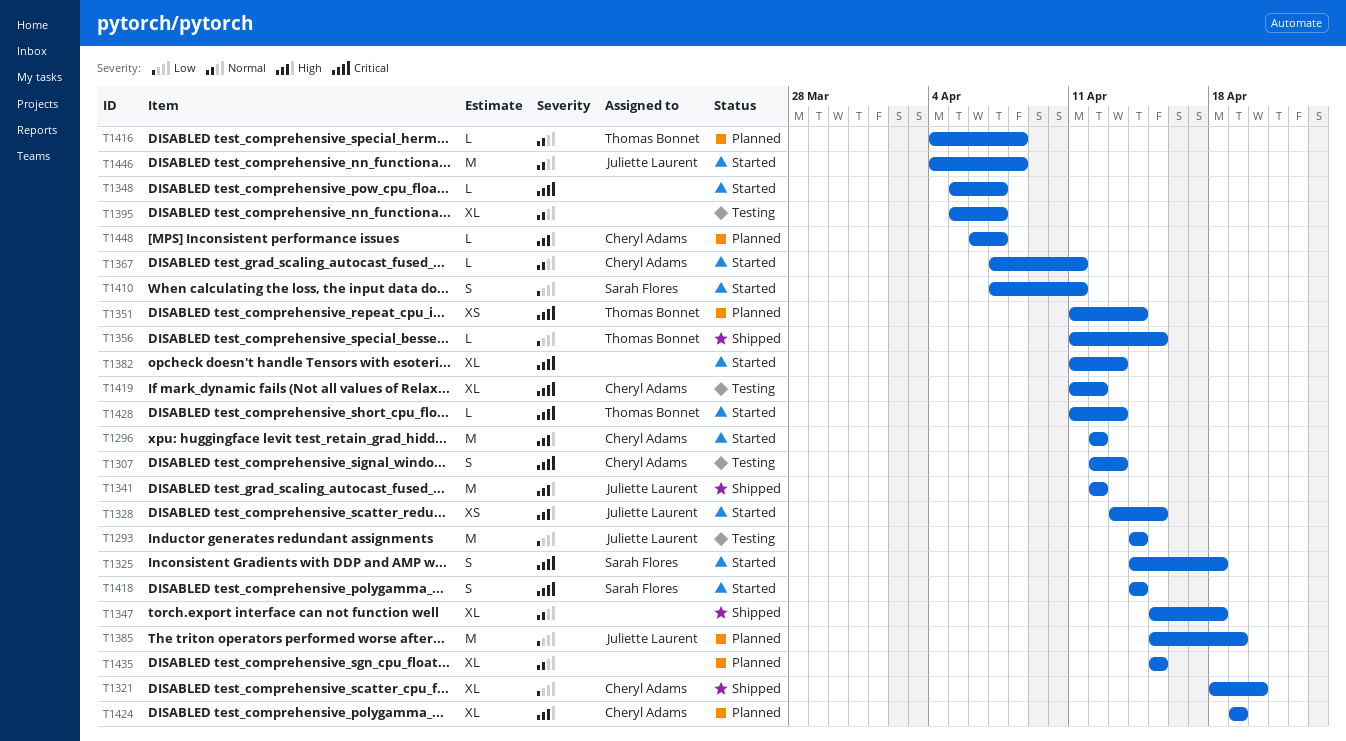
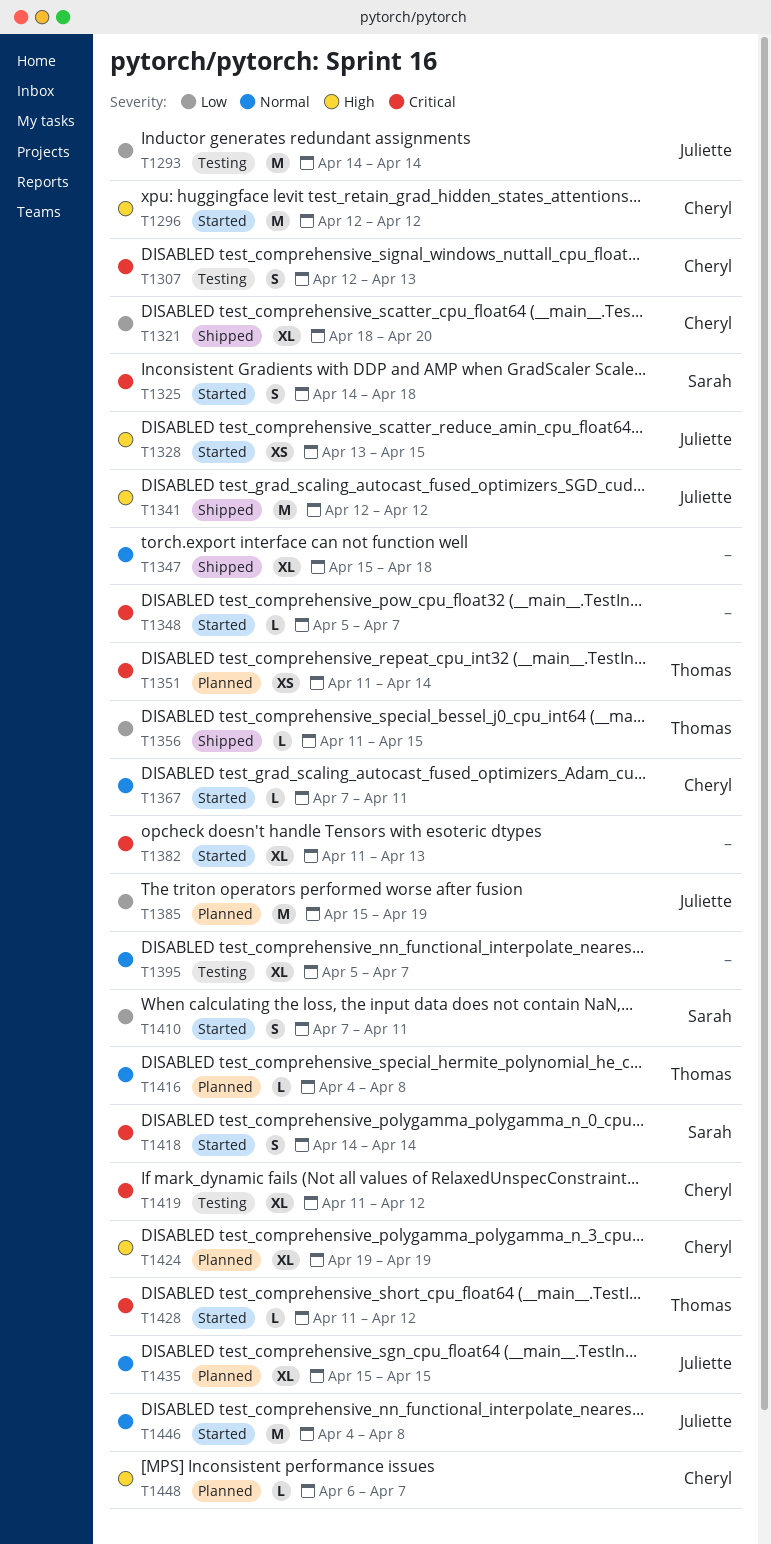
T1428, due: Apr 13 -> Apr 12
T1435, owner: none -> Juliette Laurent

